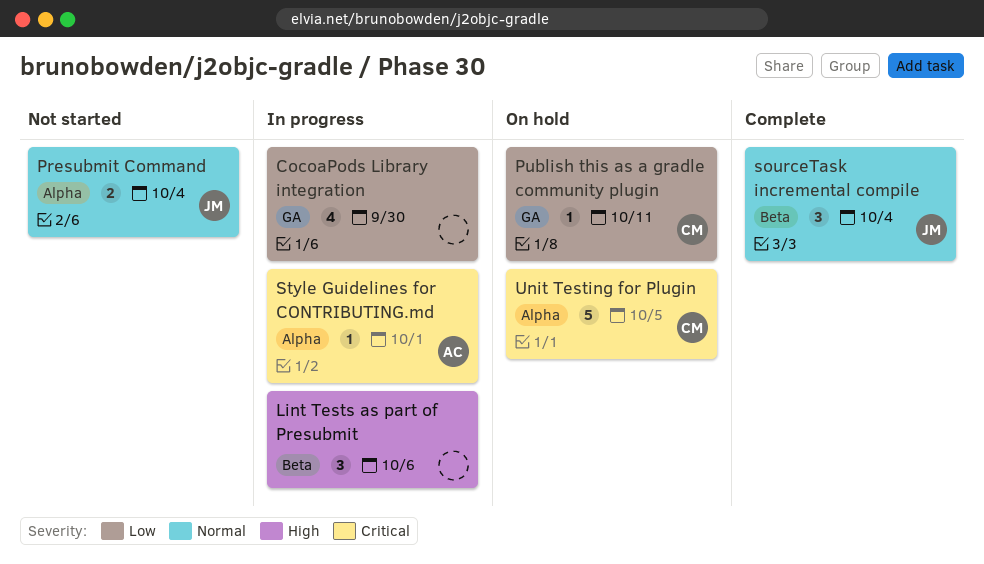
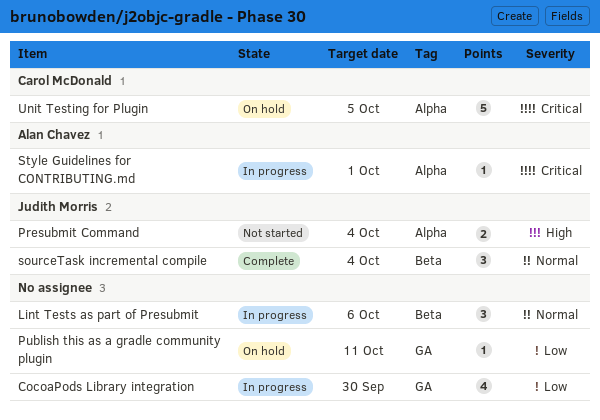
Lint Tests as part of Presubmit, priority: High -> Normal
Presubmit Command, priority: Normal -> High
Publish this as a gradle community plugin, owner: Carol McDonald -> none

